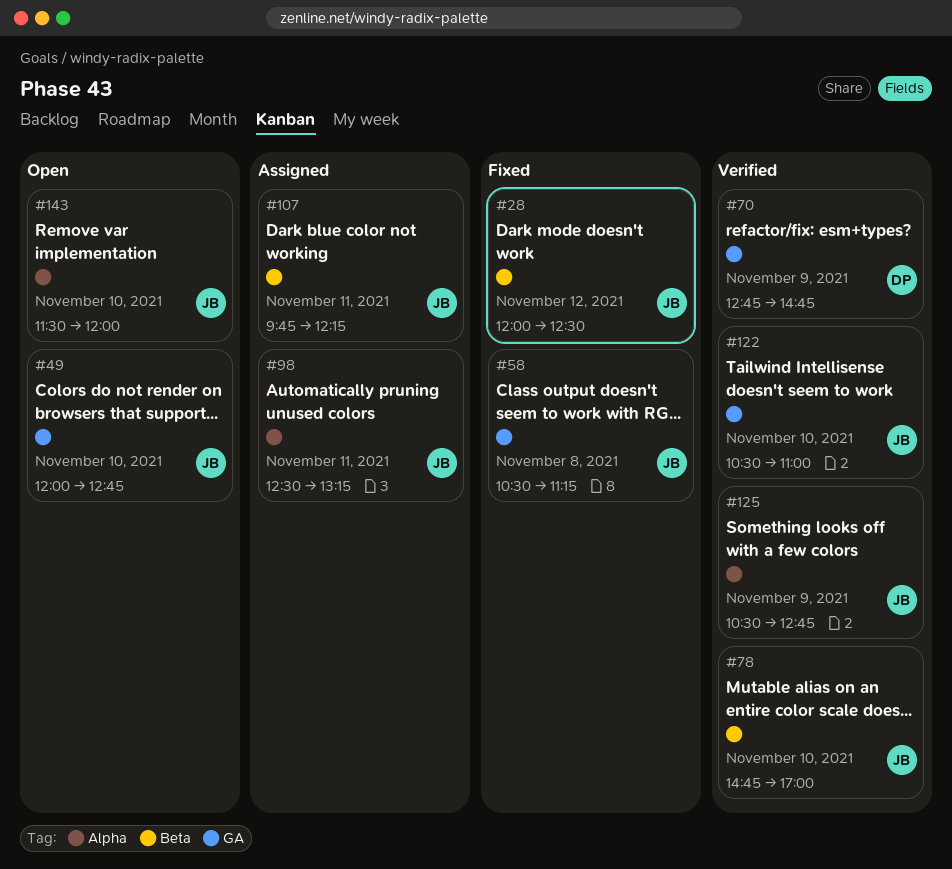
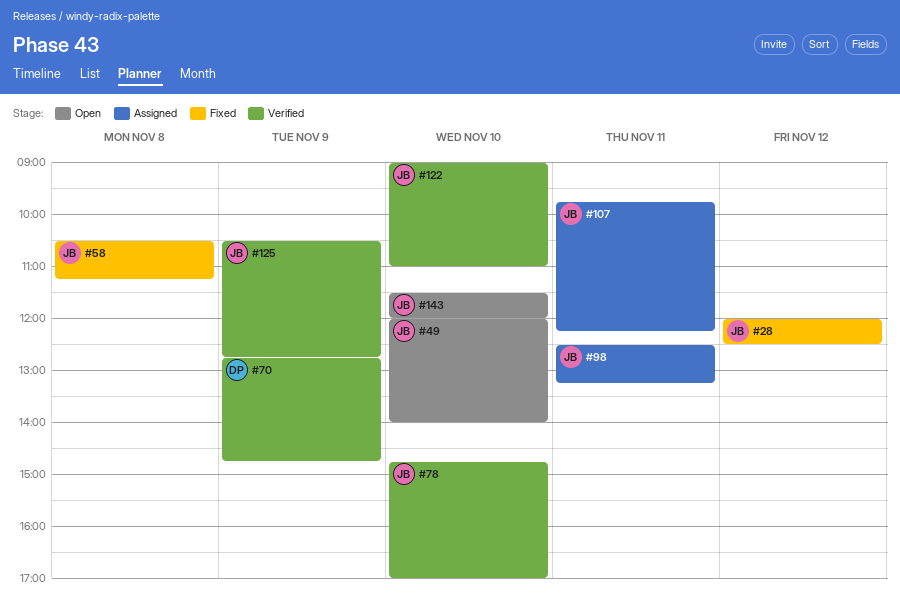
#49, ends: 12:45 -> 14:00
#122, begins: 10:30 -> 09:00

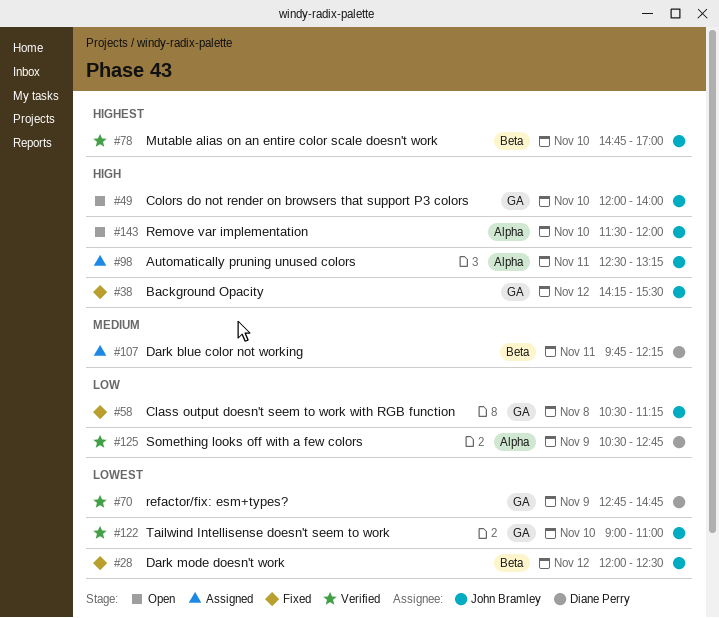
#38: none -> present
#107, owner: John Bramley -> Diane Perry
#125, owner: John Bramley -> Diane Perry

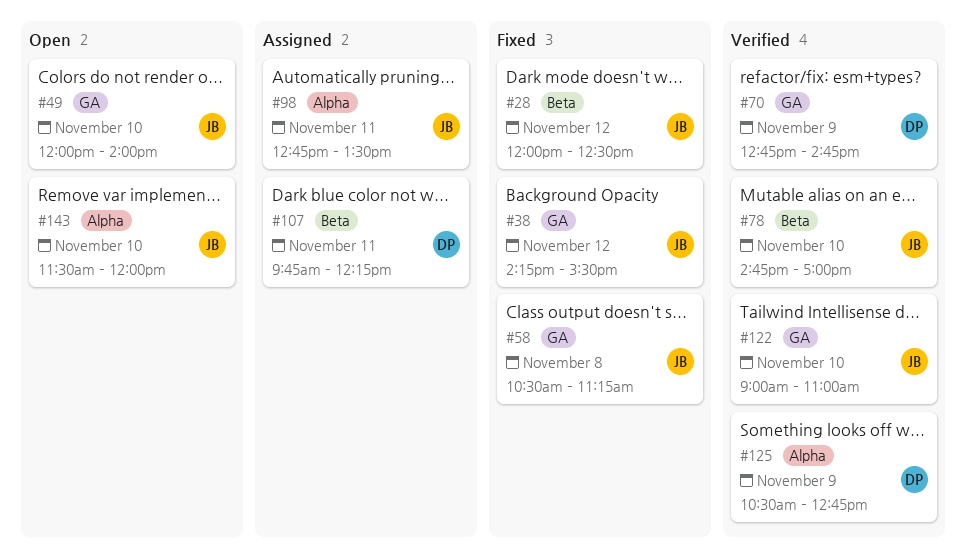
#98, begins: 12:30 -> 12:45
#98, ends: 13:15 -> 13:30

